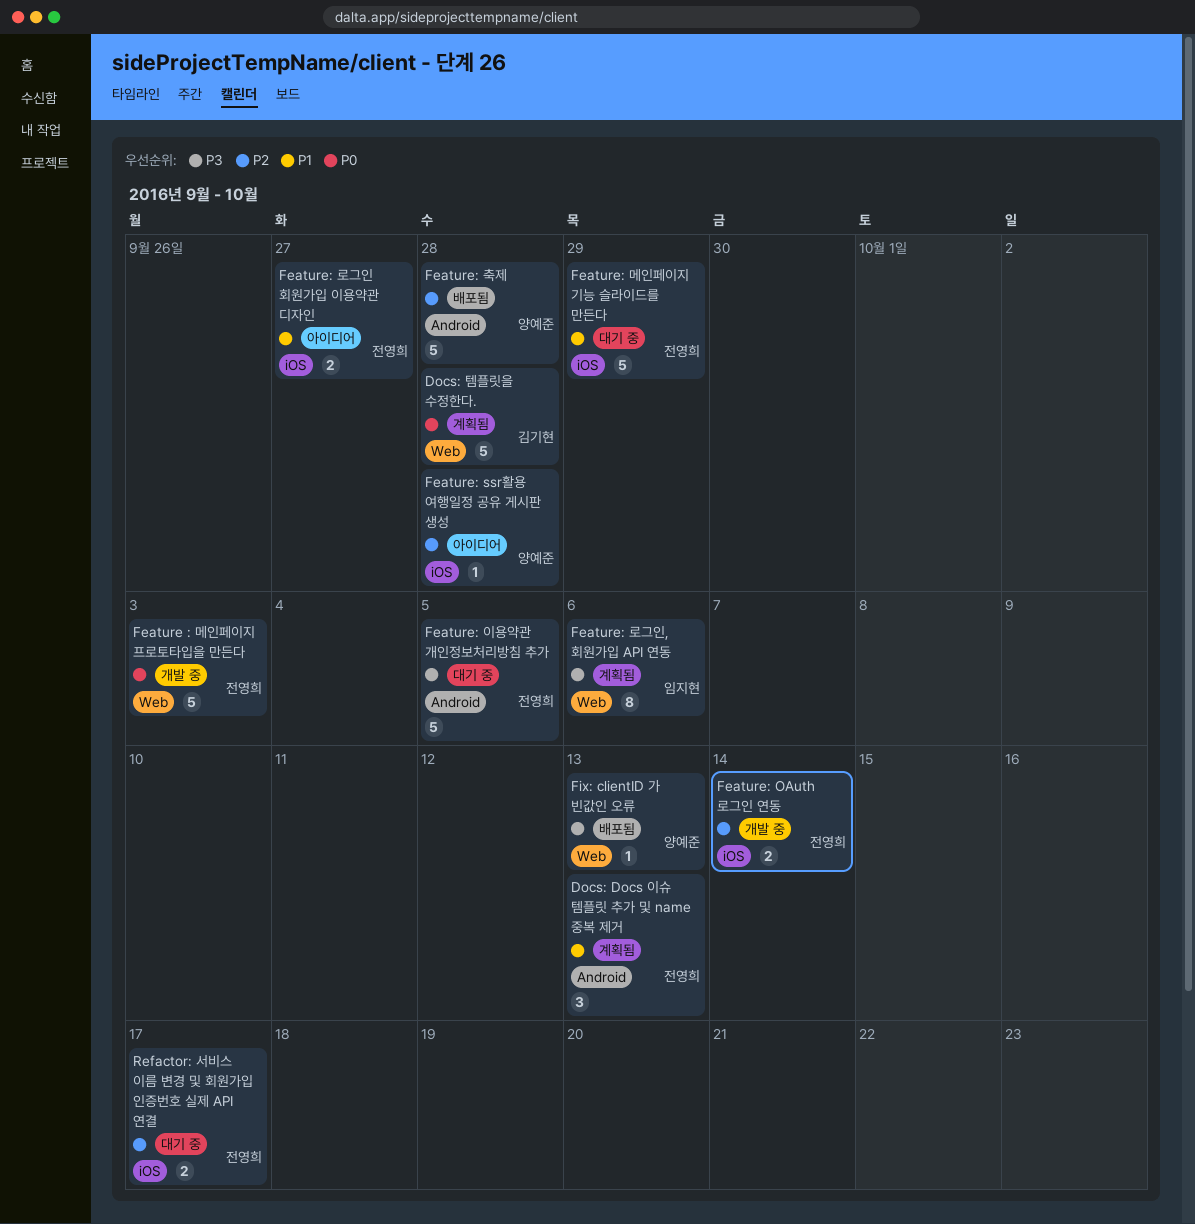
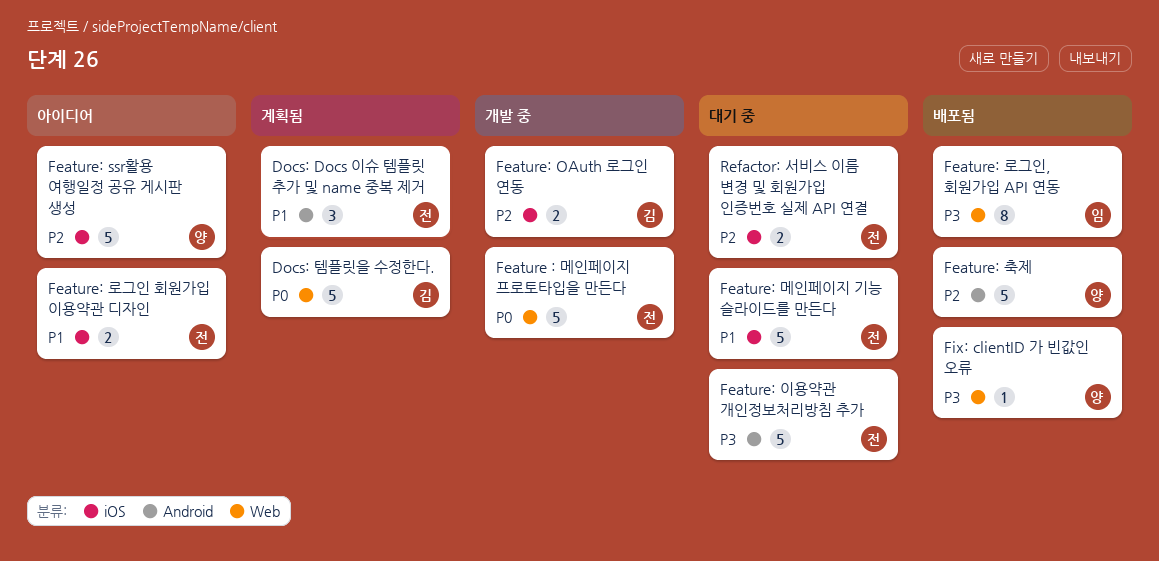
Feature: OAuth 로그인 연동, owner: 전영희 -> 김기현
Feature: ssr활용 여행일정 공유 게시판 생성, estimate: 1 -> 5
Feature: 로그인, 회원가입 API 연동, status: 계획됨 -> 배포됨

